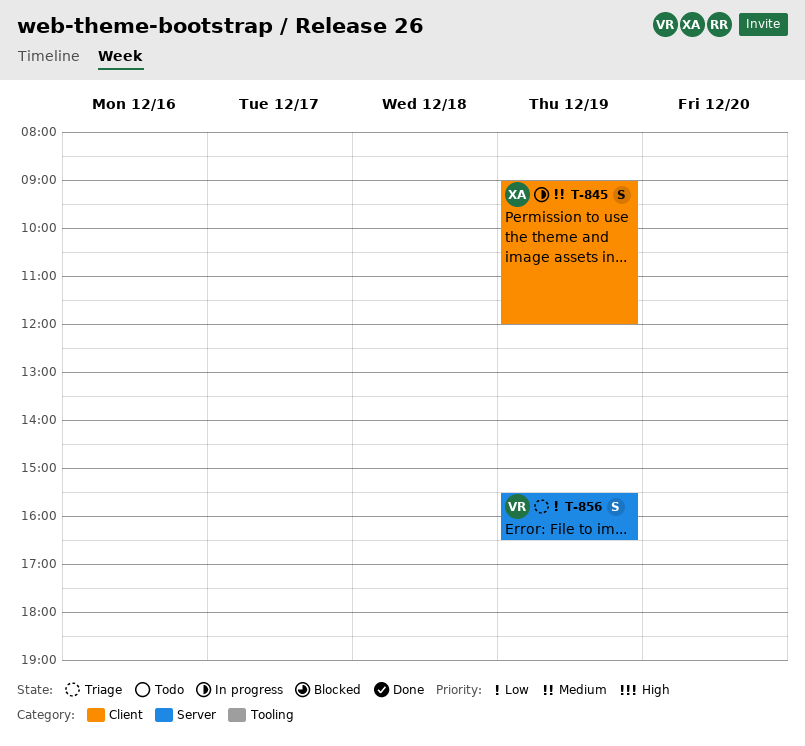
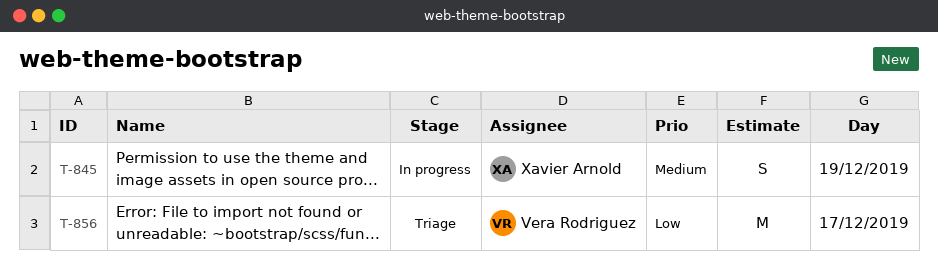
T-856, estimate: S -> M
T-856, day: Dec 19 -> Dec 17

